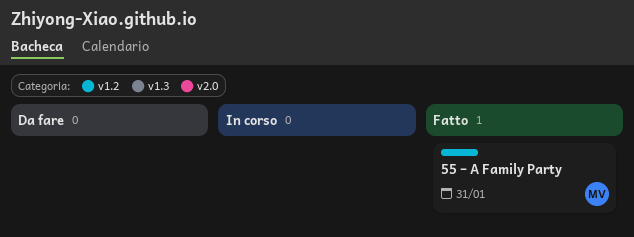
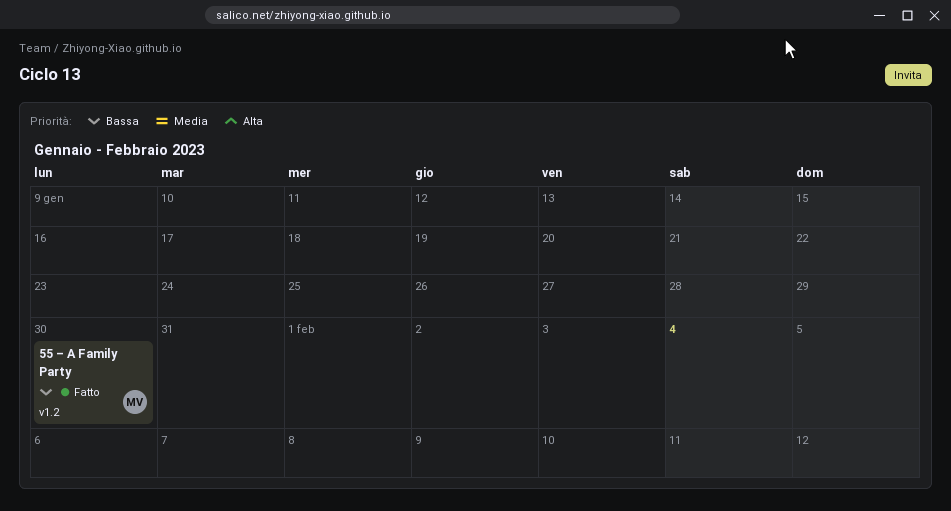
55 – A Family Party, due: Jan 31 -> Jan 30

